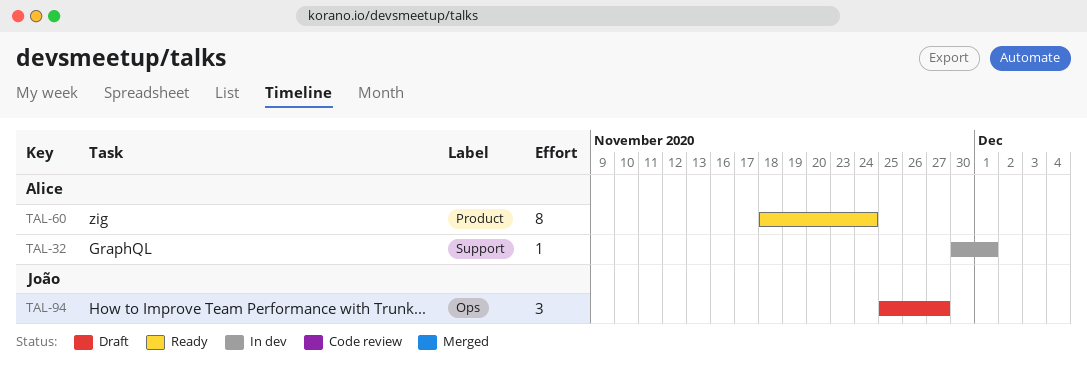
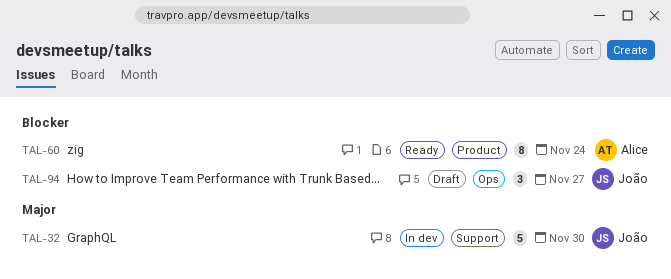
TAL-32, owner: Alice -> João
TAL-32, estimate: 1 -> 5
TAL-32, due: Dec 1 -> Nov 30

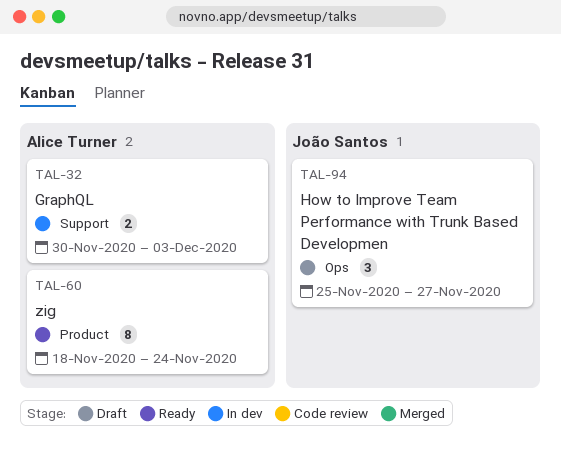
TAL-32, owner: João Santos -> Alice Turner
TAL-32, estimate: 5 -> 2
TAL-32, due: Nov 30 -> Dec 3

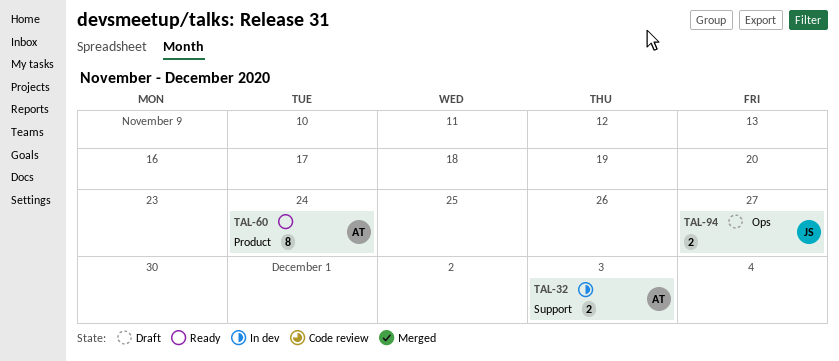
TAL-94, estimate: 3 -> 2

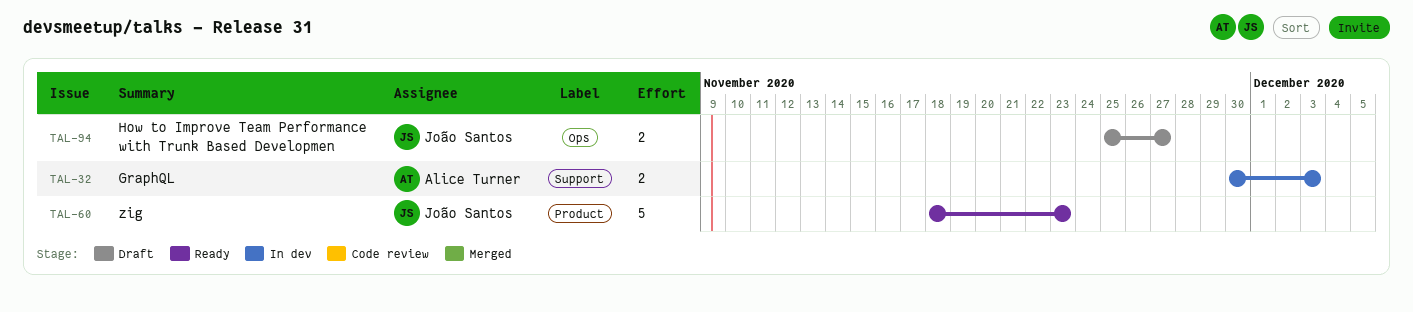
TAL-60, owner: Alice Turner -> João Santos
TAL-60, estimate: 8 -> 5
TAL-60, due: Nov 24 -> Nov 23

